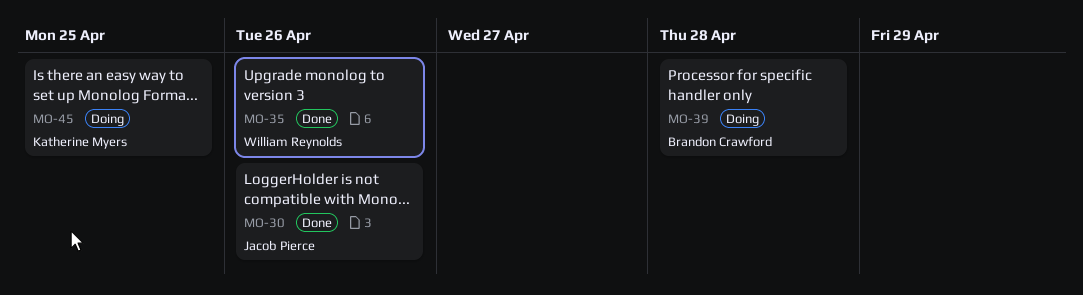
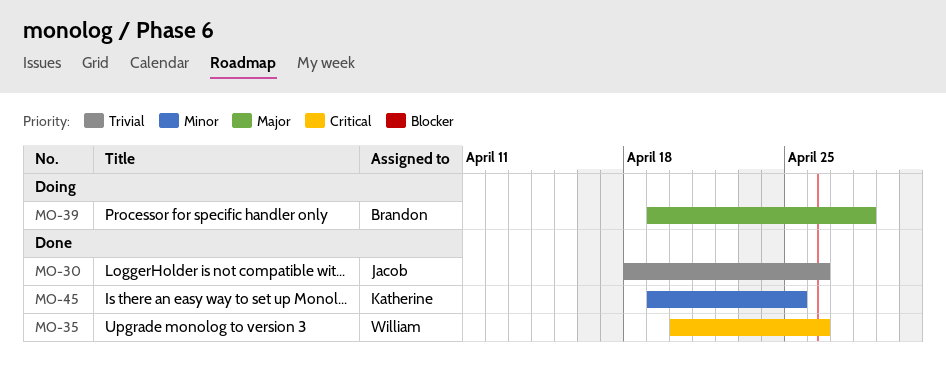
MO-45, status: Doing -> Done

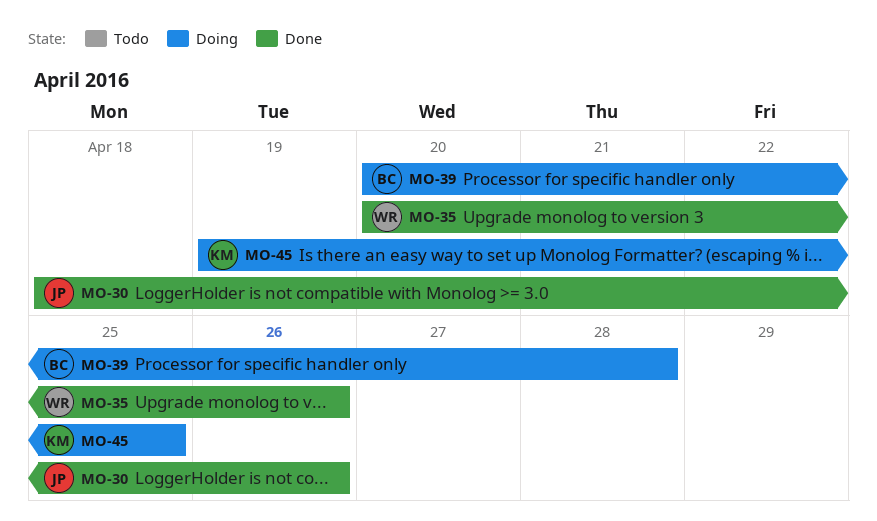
MO-39, start: Apr 19 -> Apr 20
MO-45, status: Done -> Doing

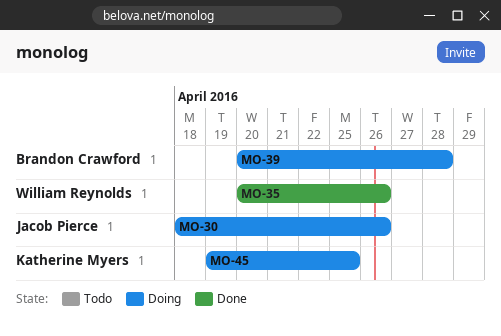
MO-30, status: Done -> Doing

